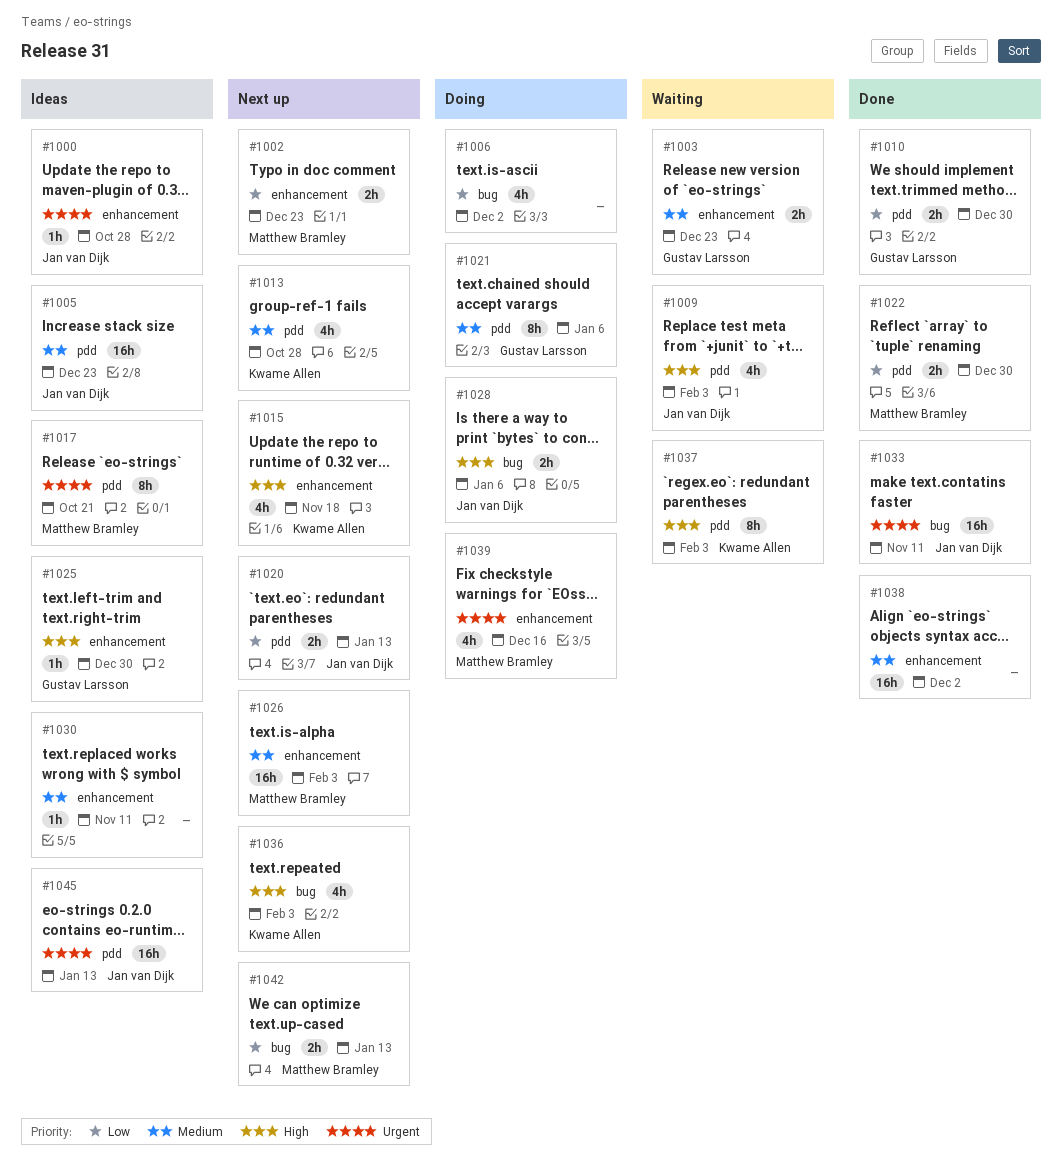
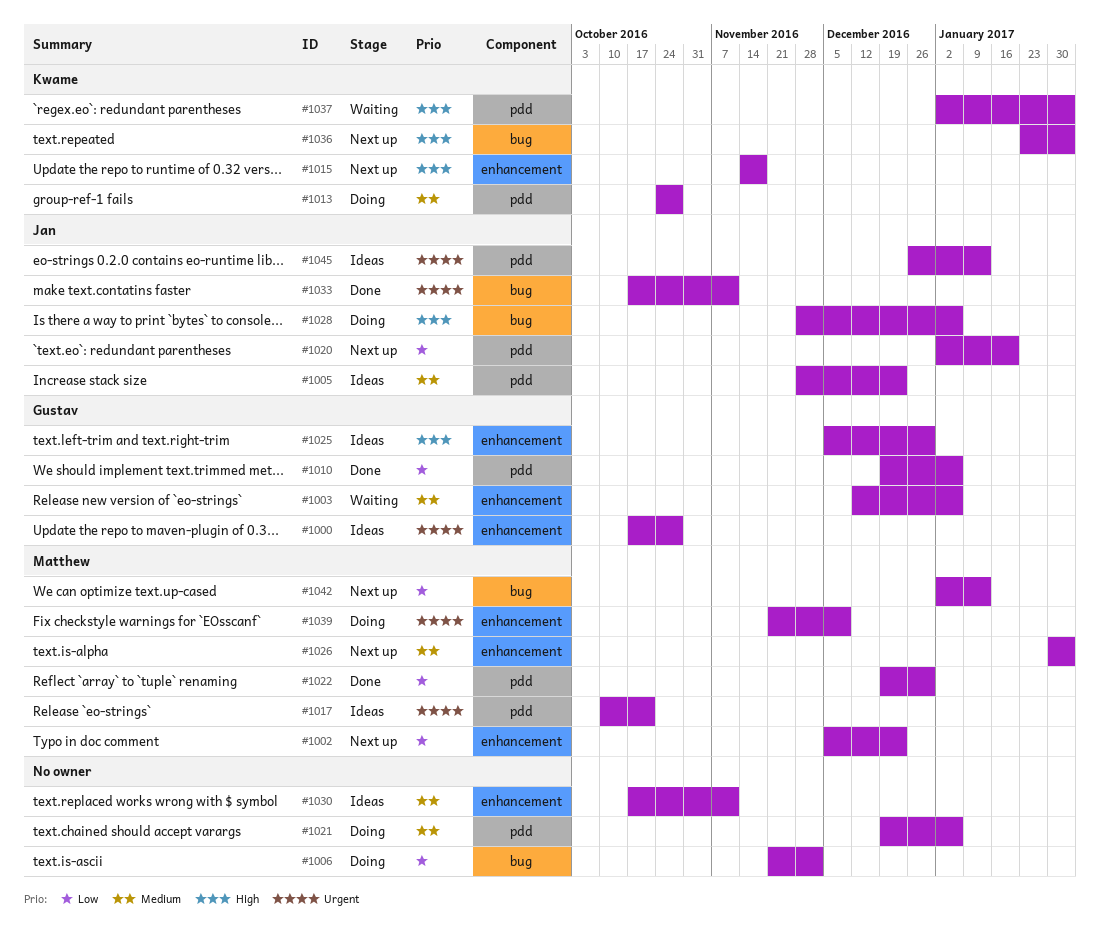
#1000, owner: Jan van Dijk -> Gustav Larsson
#1003, due: Dec 23 -> Jan 6
#1009: present -> none
#1010, due: Dec 30 -> Jan 6
#1013, status: Next up -> Doing
#1020, due: Jan 13 -> Jan 20
#1021, owner: Gustav Larsson -> none
#1038: present -> none
#1039, due: Dec 16 -> Dec 9

